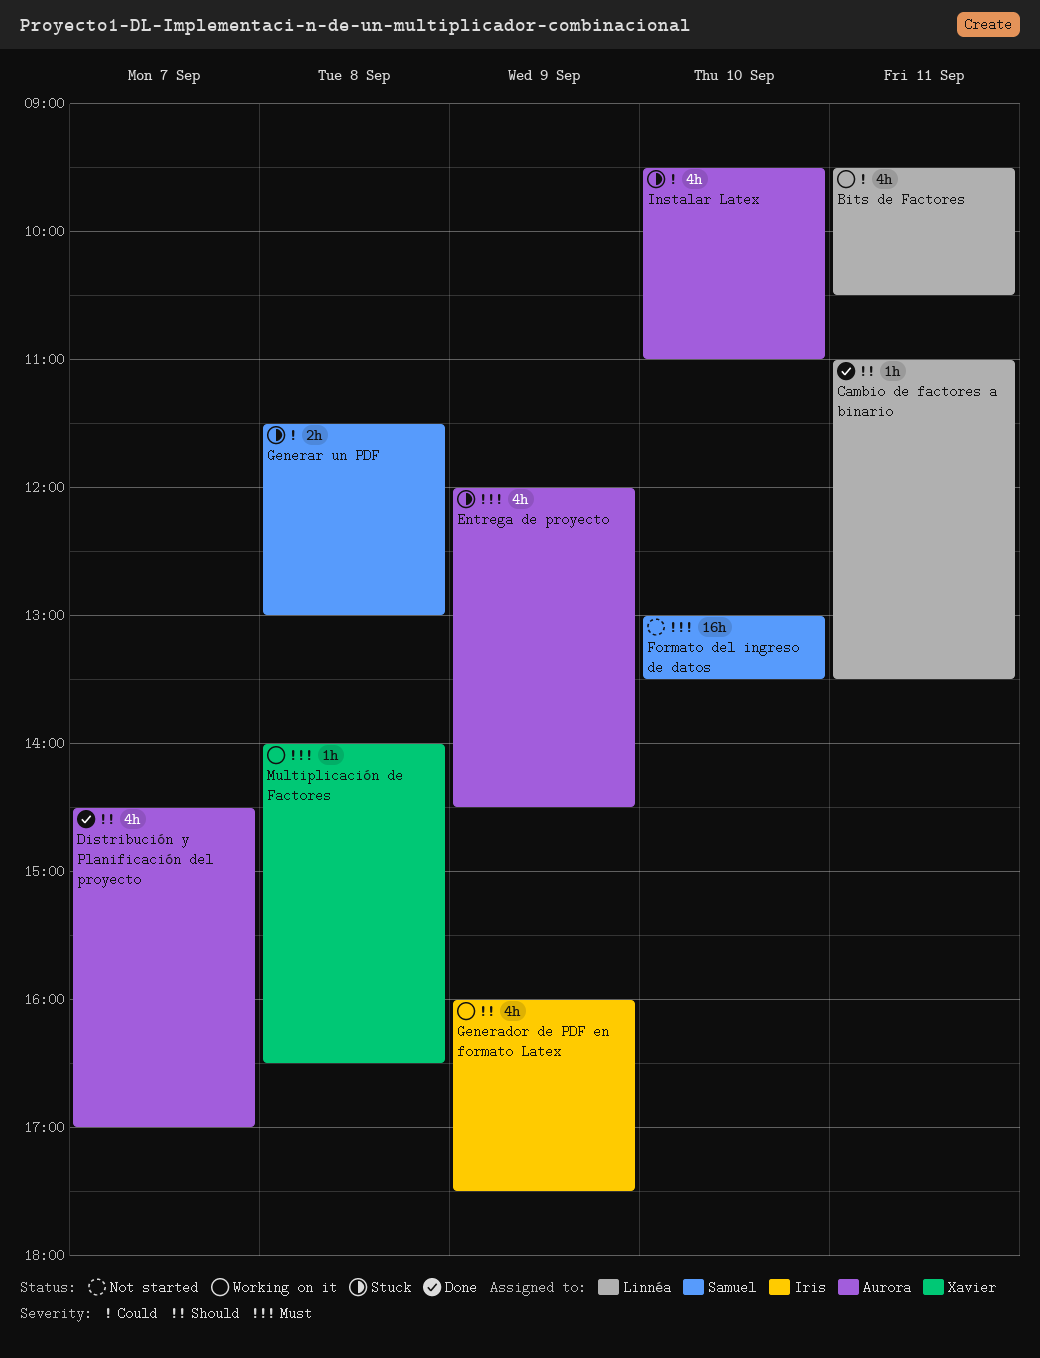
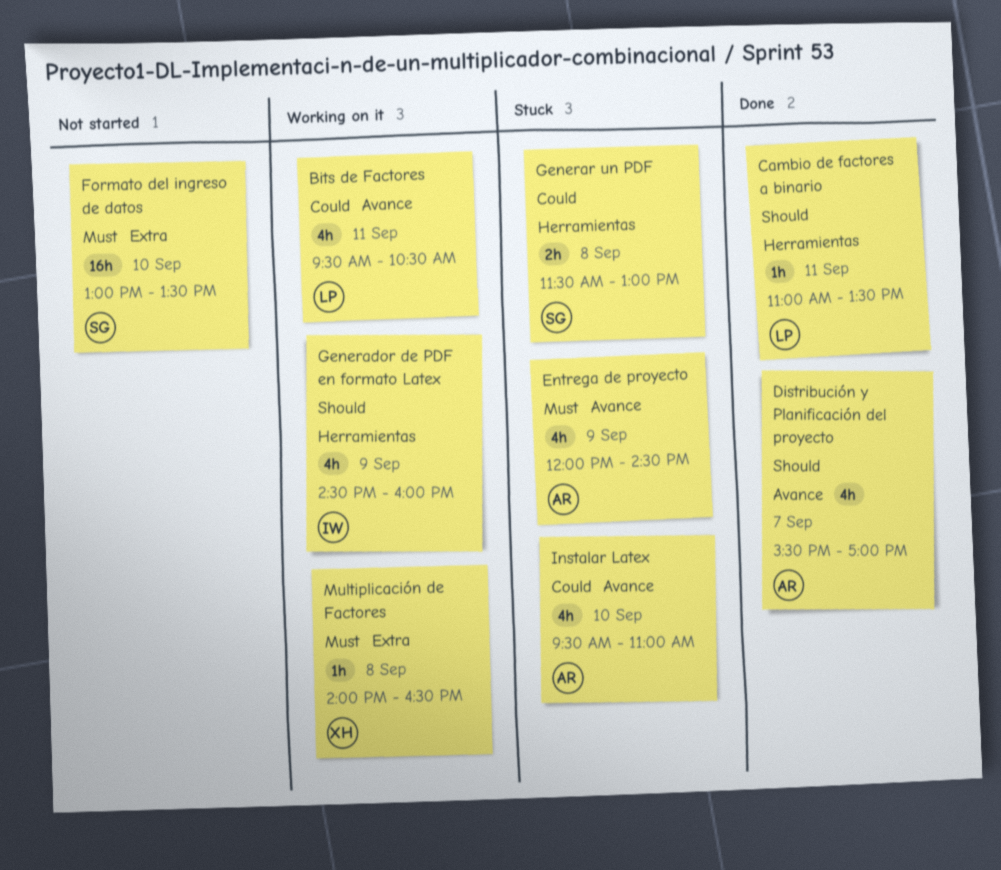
Distribución y Planificación del proyecto, begins: 14:30 -> 15:30
Generador de PDF en formato Latex, begins: 16:00 -> 14:30
Generador de PDF en formato Latex, ends: 17:30 -> 16:00

